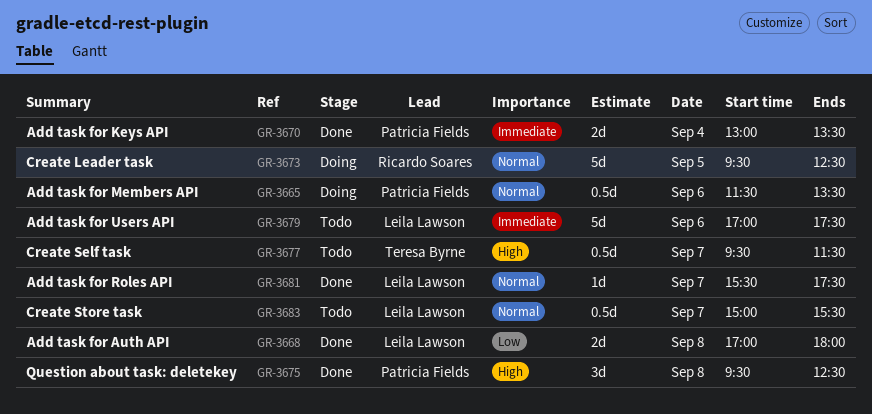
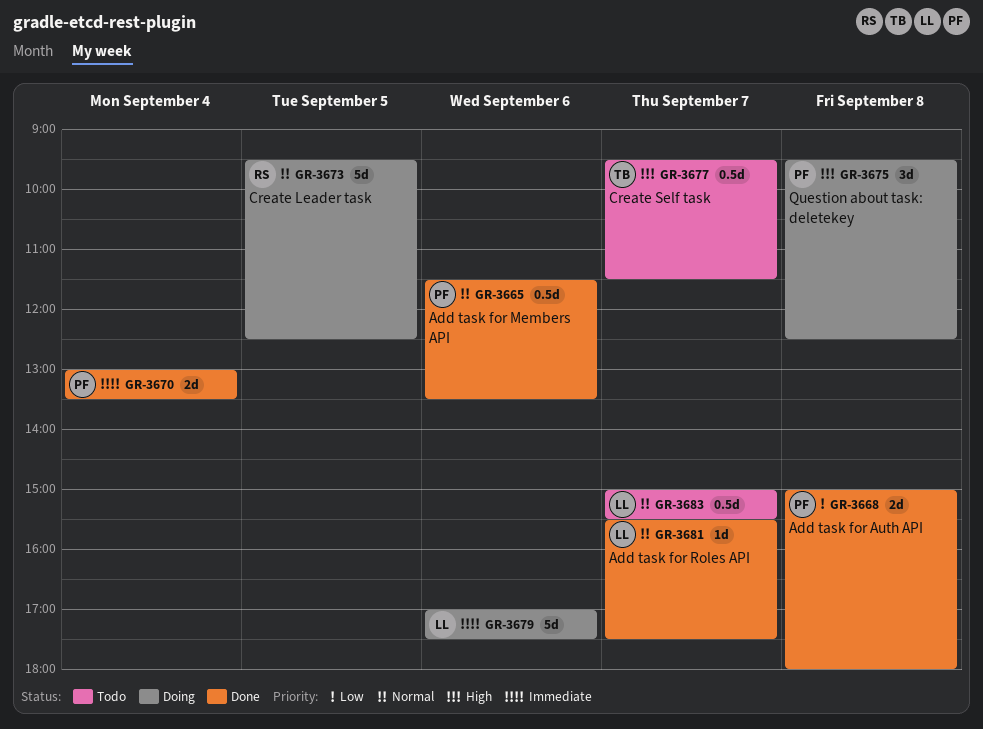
GR-3665, status: Doing -> Done
GR-3668, owner: Leila Lawson -> Patricia Fields
GR-3668, begins: 17:00 -> 15:00
GR-3675, status: Done -> Doing
GR-3679, status: Todo -> Doing

